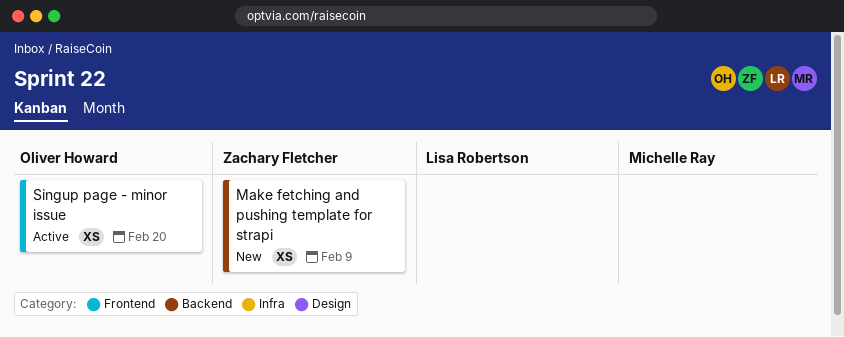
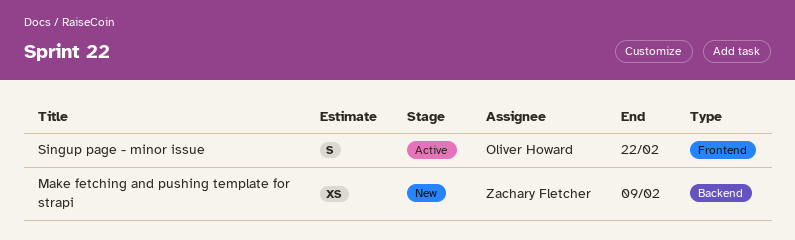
Singup page - minor issue, estimate: XS -> S
Singup page - minor issue, due: Feb 20 -> Feb 22

